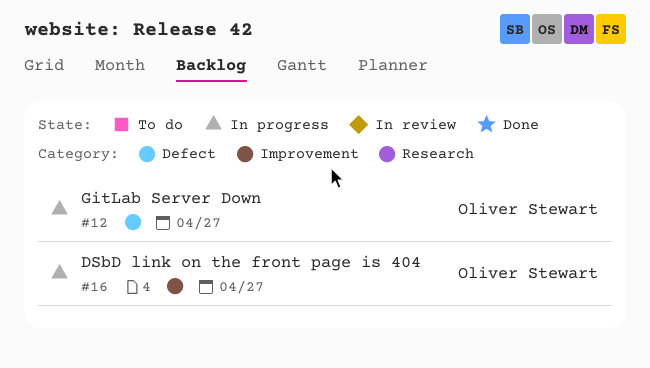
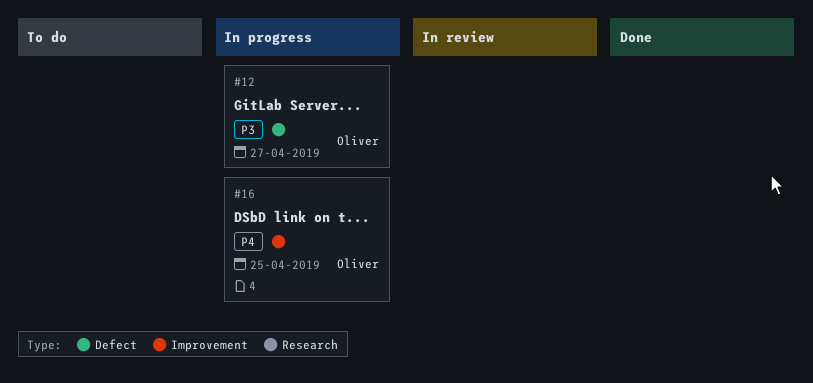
#16, due: Apr 27 -> Apr 25

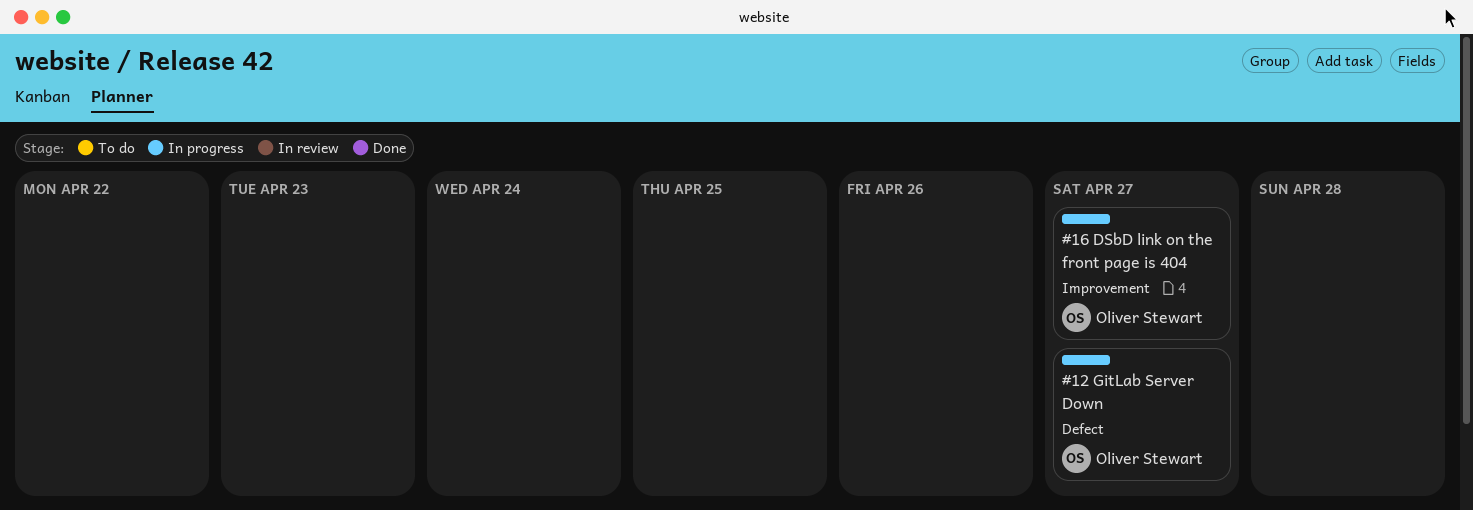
#16, due: Apr 25 -> Apr 27

